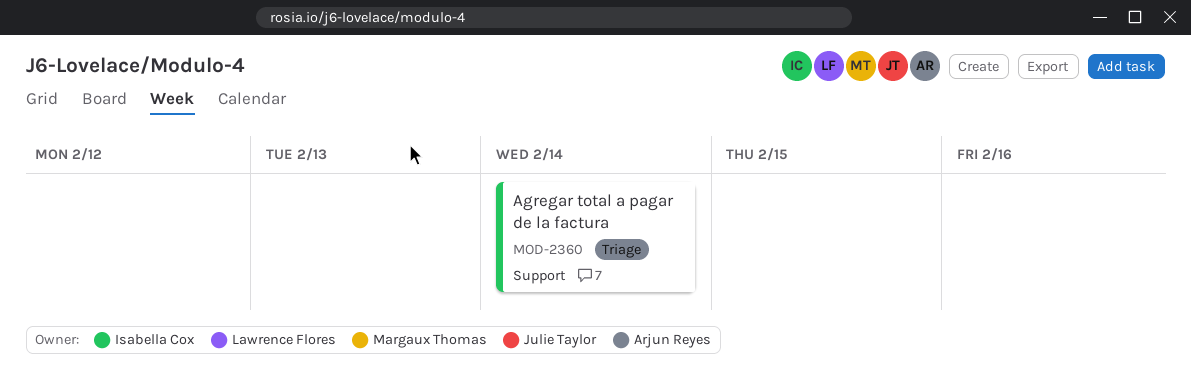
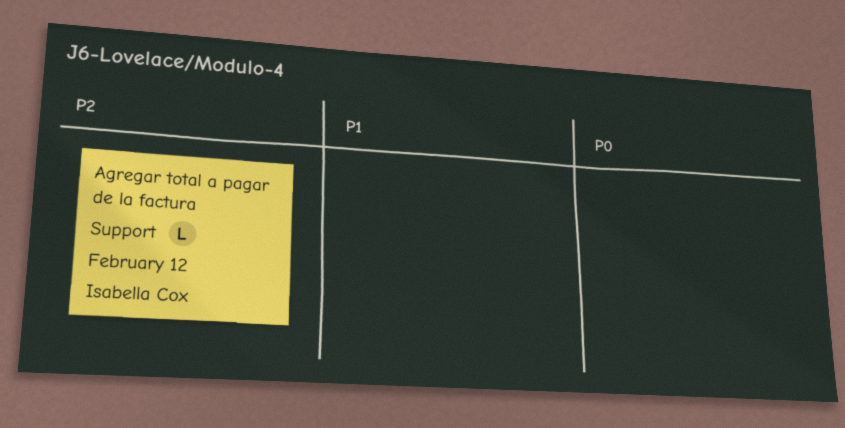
Agregar total a pagar de la factura, due: Feb 14 -> Feb 12

